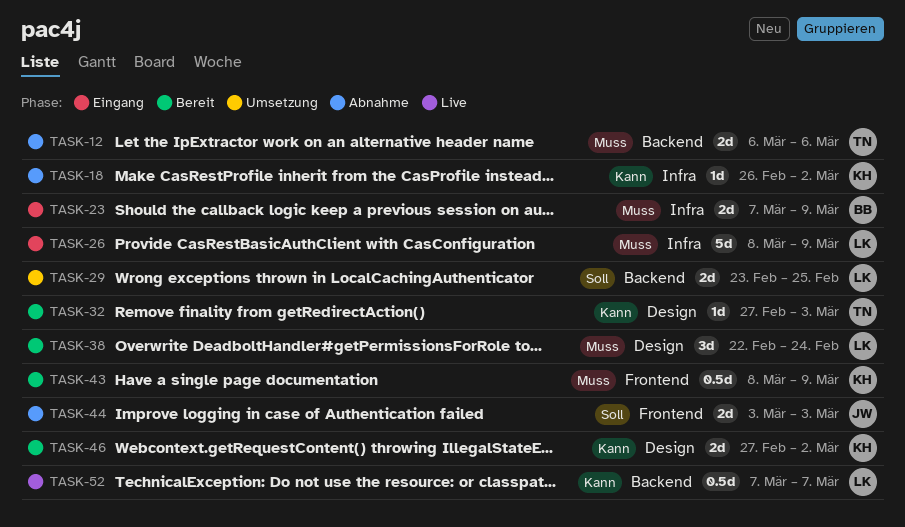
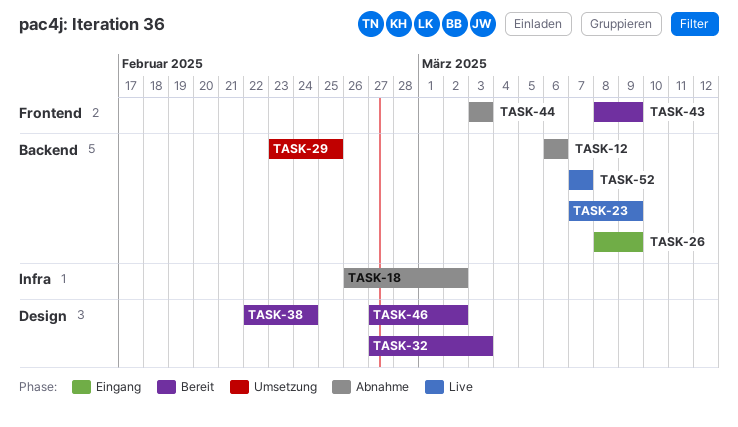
TASK-23, status: Eingang -> Live
TASK-23, label: Infra -> Backend
TASK-26, label: Infra -> Backend

